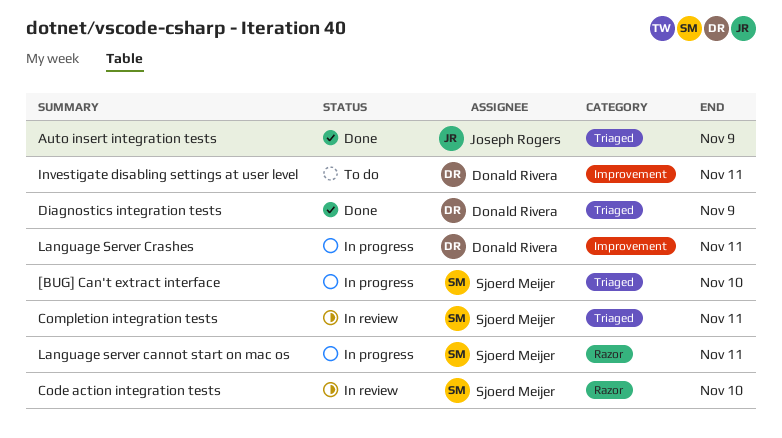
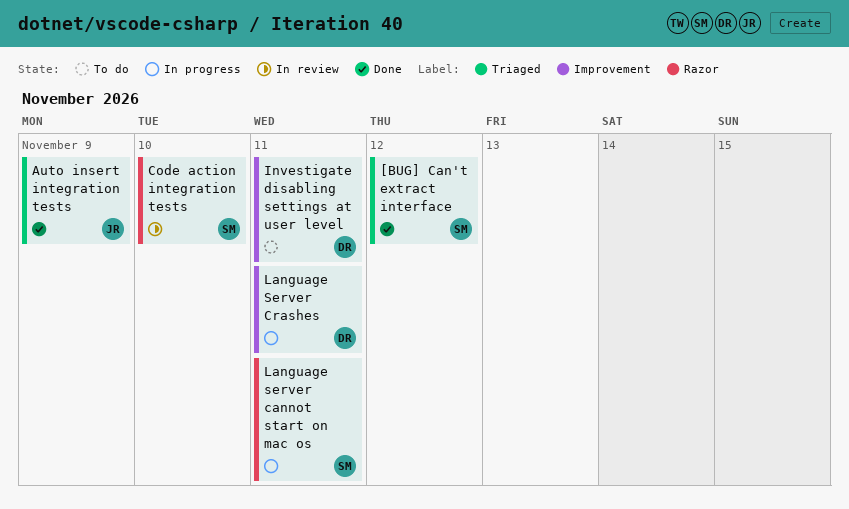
[BUG] Can't extract interface, status: In progress -> Done
[BUG] Can't extract interface, due: Nov 10 -> Nov 12
Completion integration tests: present -> none
Diagnostics integration tests: present -> none

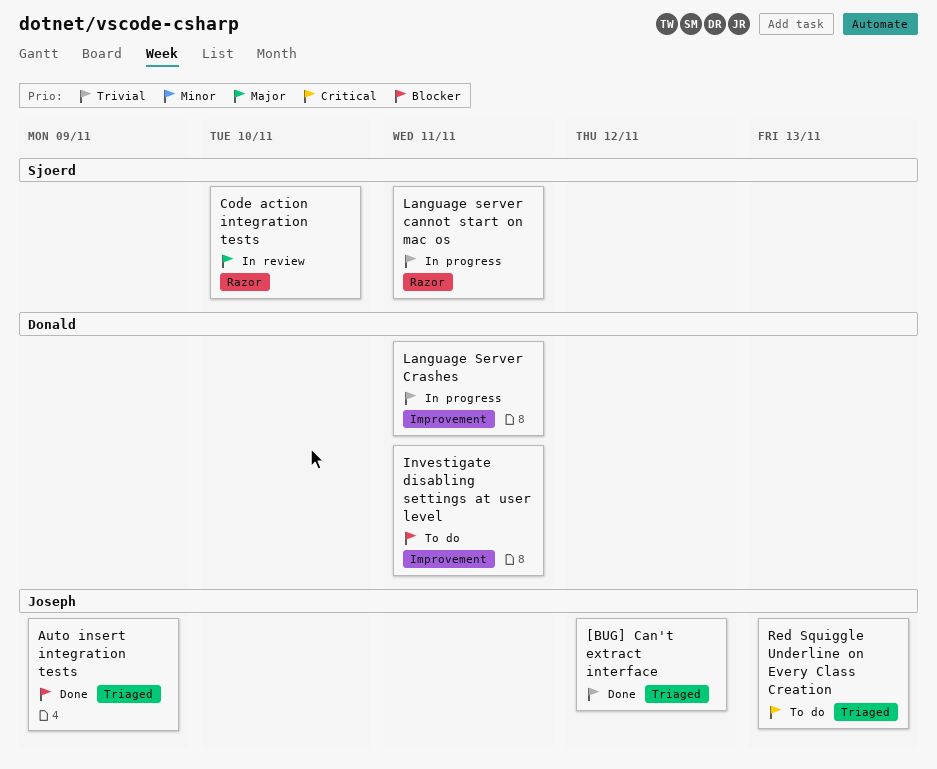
[BUG] Can't extract interface, owner: Sjoerd -> Joseph
Red Squiggle Underline on Every Class Creation: none -> present

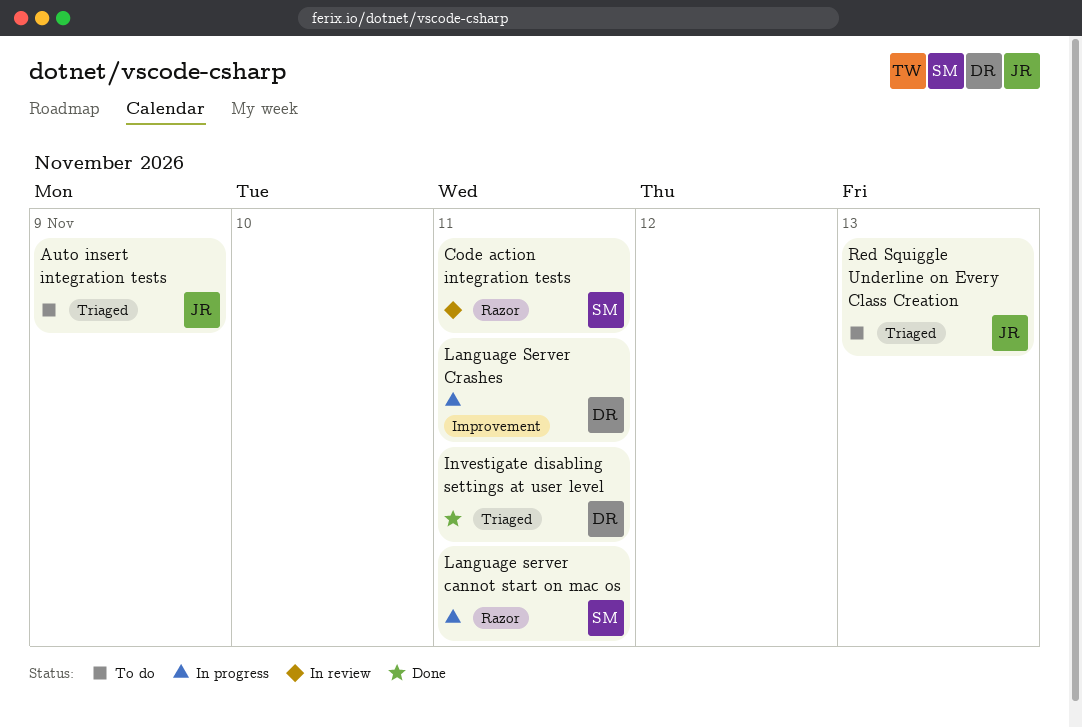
[BUG] Can't extract interface: present -> none
Auto insert integration tests, status: Done -> To do
Code action integration tests, due: Nov 10 -> Nov 11
Investigate disabling settings at user level, status: To do -> Done
Investigate disabling settings at user level, label: Improvement -> Triaged

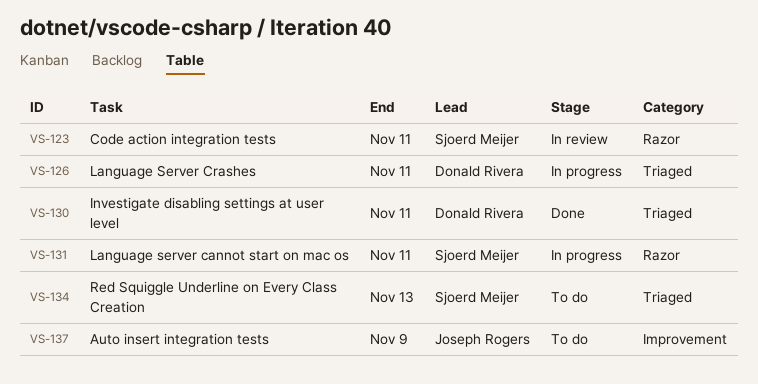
Auto insert integration tests, label: Triaged -> Improvement
Language Server Crashes, label: Improvement -> Triaged
Red Squiggle Underline on Every Class Creation, owner: Joseph Rogers -> Sjoerd Meijer

